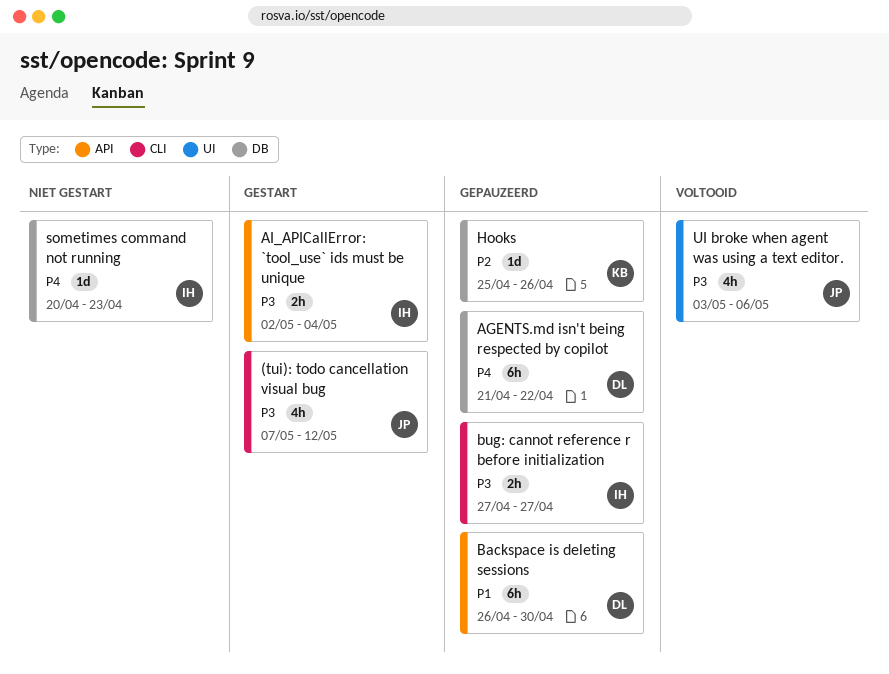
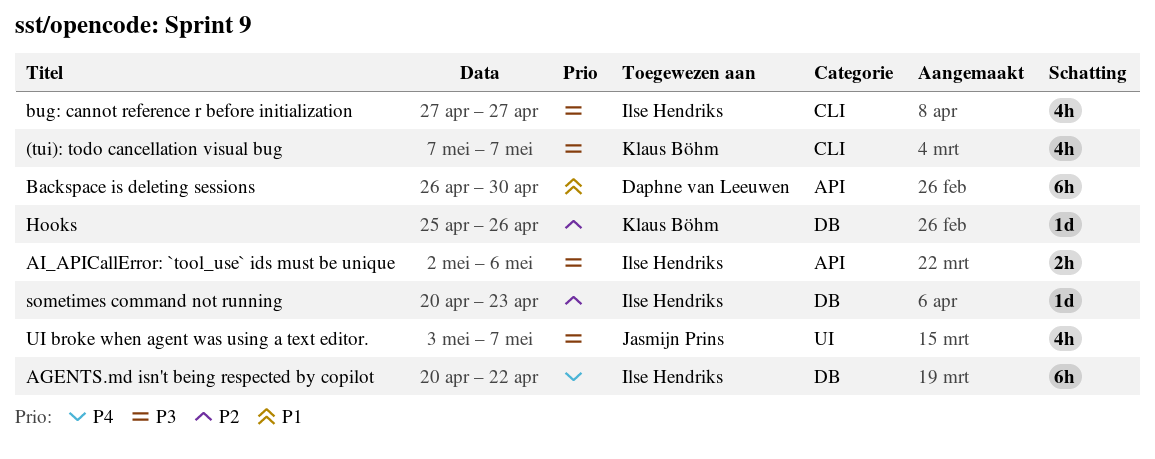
(tui): todo cancellation visual bug, owner: Jasmijn Prins -> Klaus Böhm
(tui): todo cancellation visual bug, due: May 12 -> May 7
AGENTS.md isn't being respected by copilot, owner: Daphne van Leeuwen -> Ilse Hendriks
AGENTS.md isn't being respected by copilot, start: Apr 21 -> Apr 20
AI_APICallError: `tool_use` ids must be unique, due: May 4 -> May 6
bug: cannot reference r before initialization, estimate: 2h -> 4h
sometimes command not running, priority: P4 -> P2
UI broke when agent was using a text editor., due: May 6 -> May 7

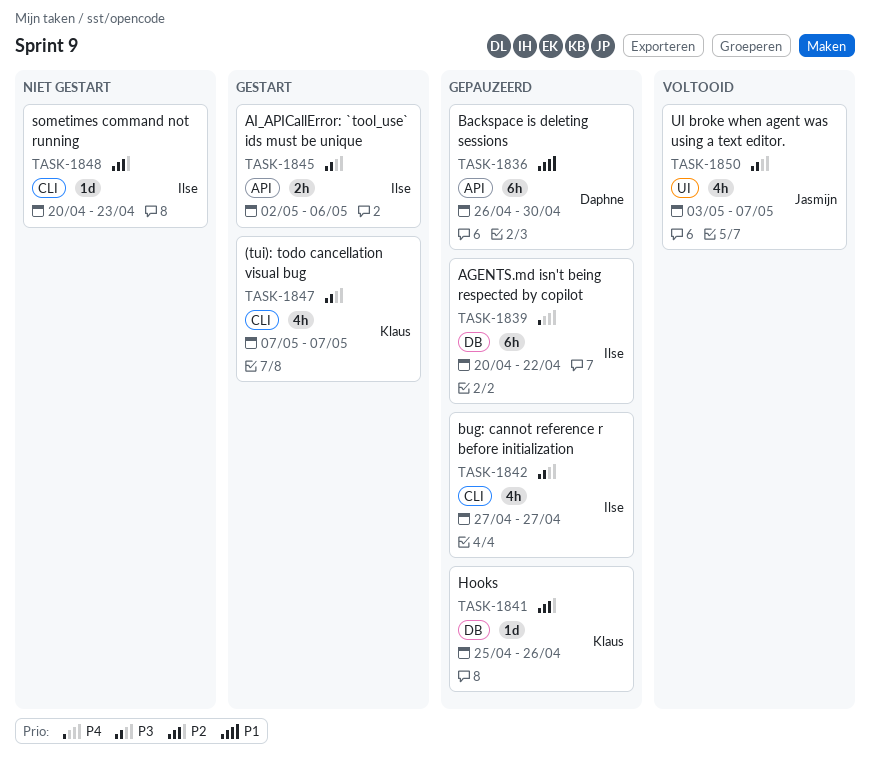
sometimes command not running, label: DB -> CLI

